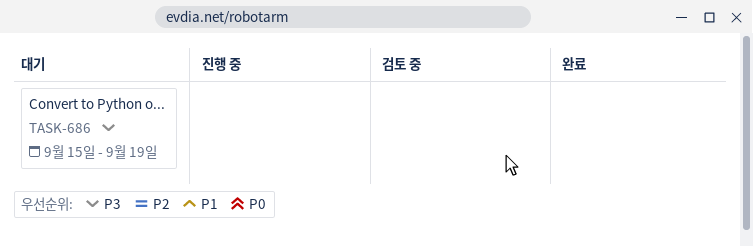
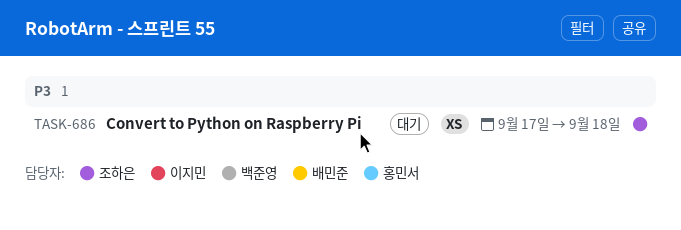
TASK-686, start: Sep 15 -> Sep 17
TASK-686, due: Sep 19 -> Sep 18

